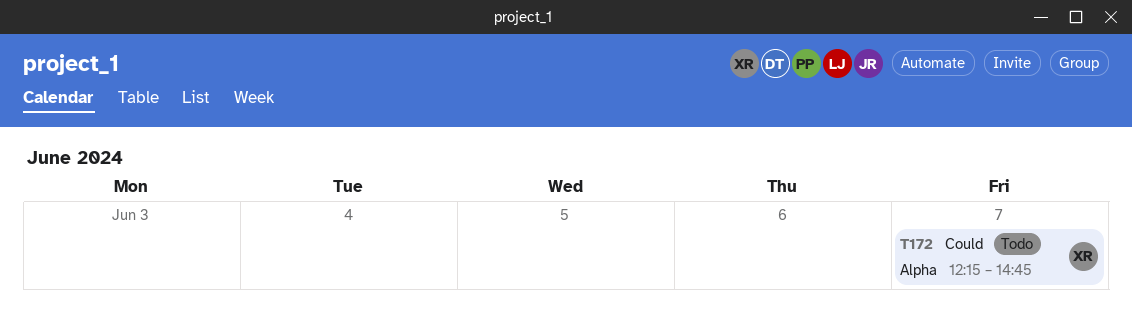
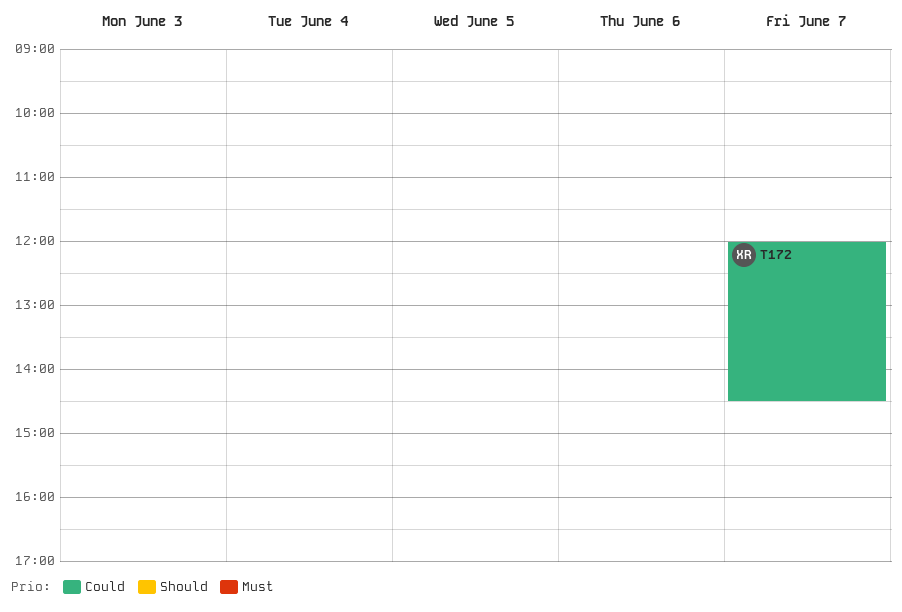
T172, begins: 12:15 -> 12:00
T172, ends: 14:45 -> 14:30

